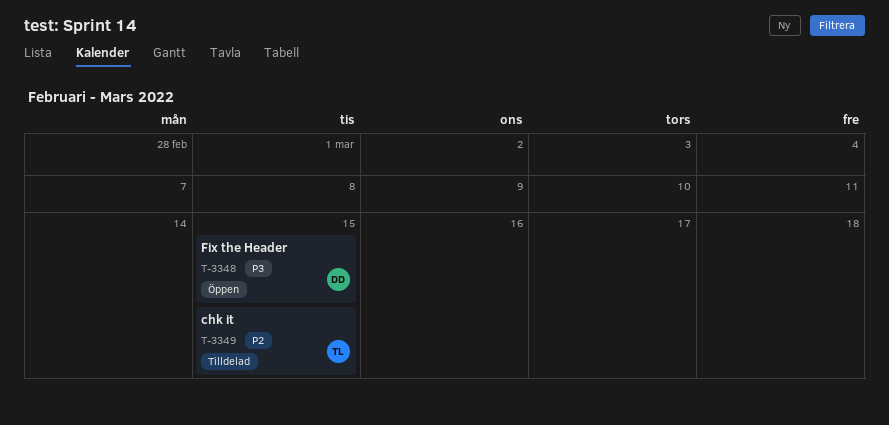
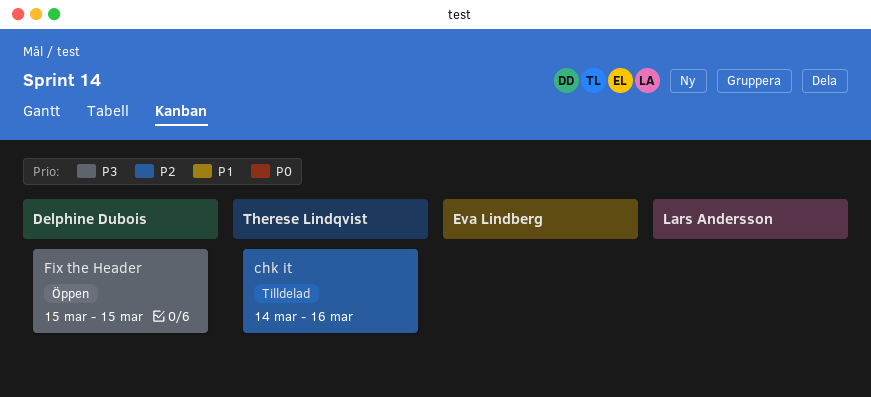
chk it, due: Mar 15 -> Mar 16

